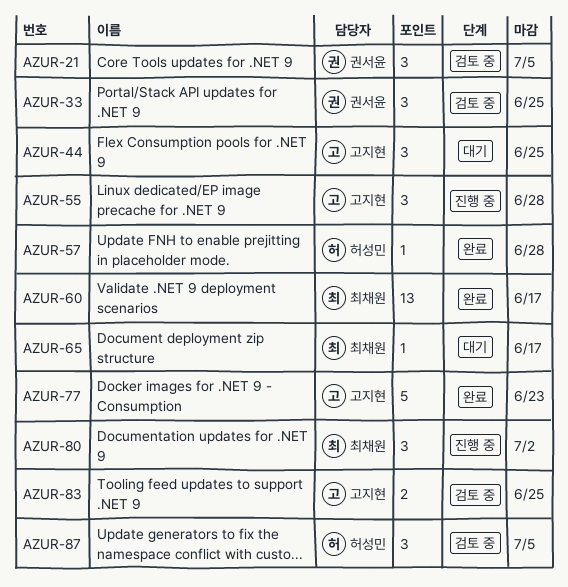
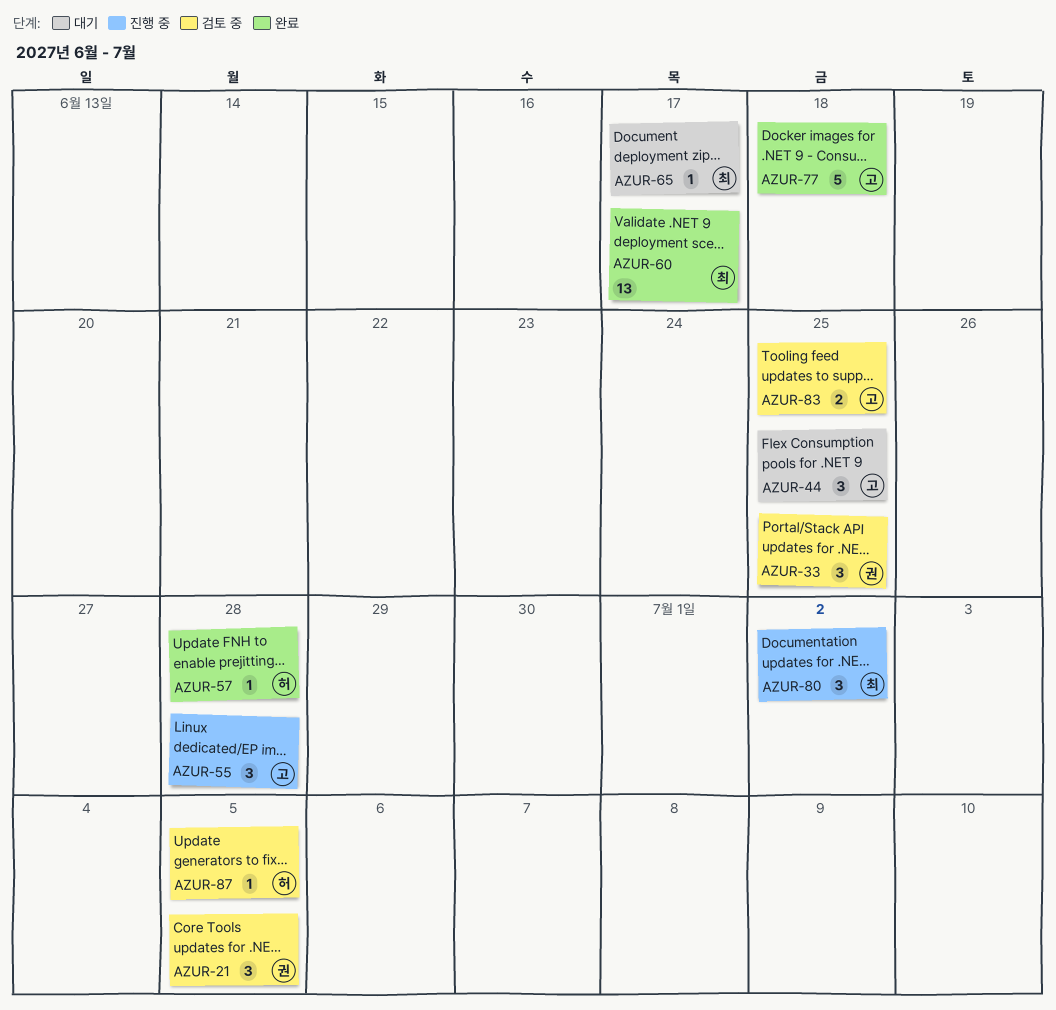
AZUR-77, due: Jun 23 -> Jun 18
AZUR-87, estimate: 3 -> 1

